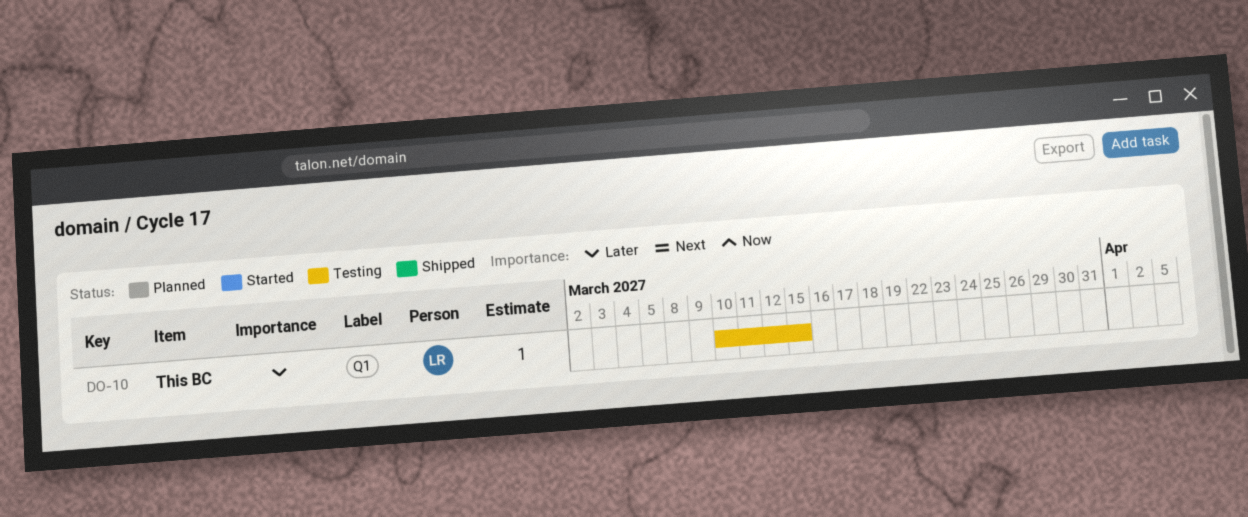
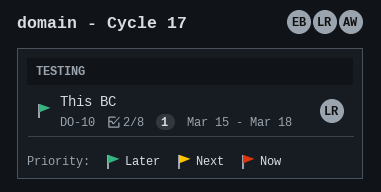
DO-10, start: Mar 10 -> Mar 15
DO-10, due: Mar 15 -> Mar 18

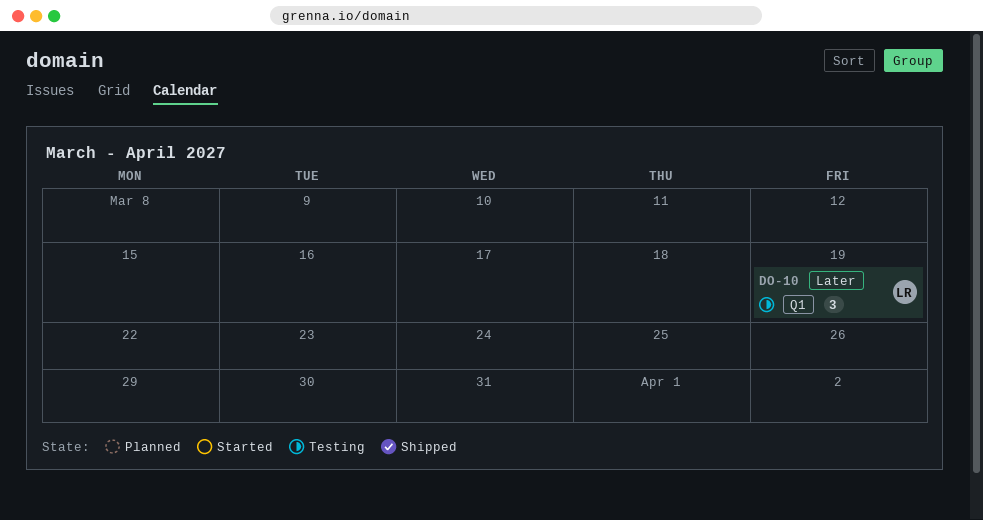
DO-10, estimate: 1 -> 3
DO-10, due: Mar 18 -> Mar 19

